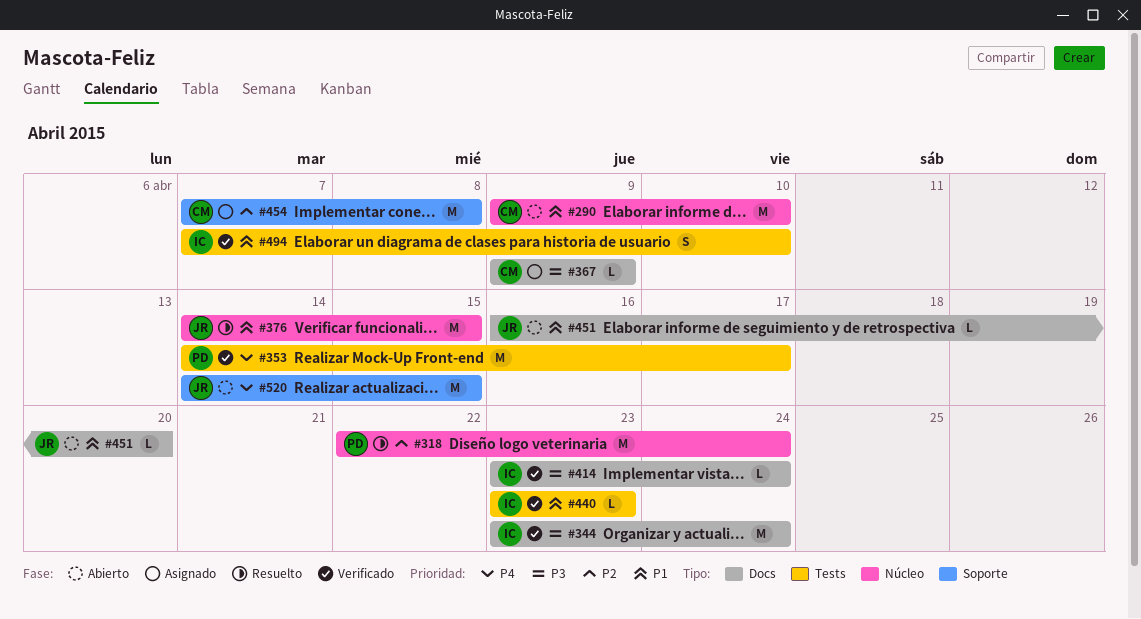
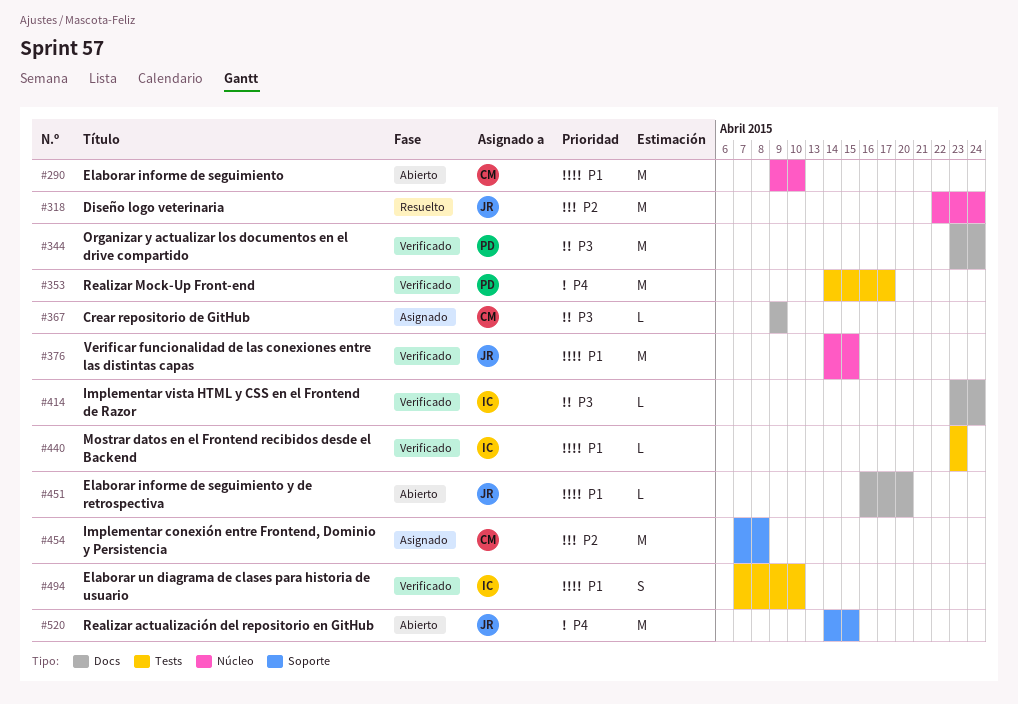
#318, owner: PD -> JR
#344, owner: IC -> PD
#376, status: Resuelto -> Verificado

